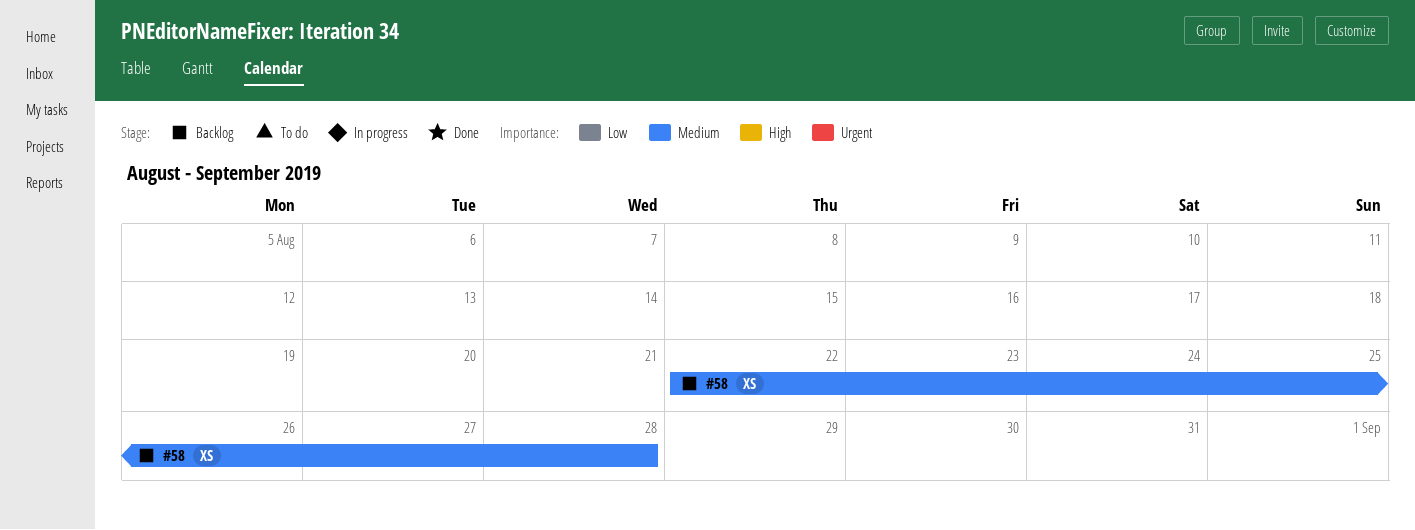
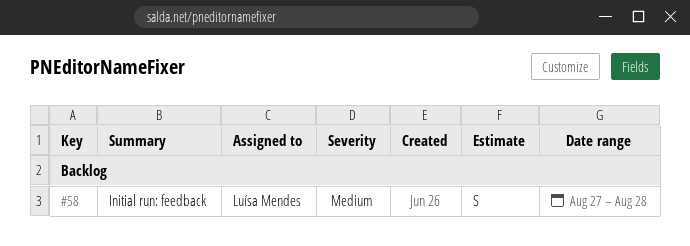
#58, estimate: XS -> S
#58, start: Aug 22 -> Aug 27

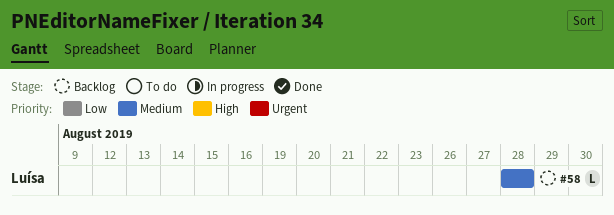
#58, estimate: S -> L
#58, start: Aug 27 -> Aug 28

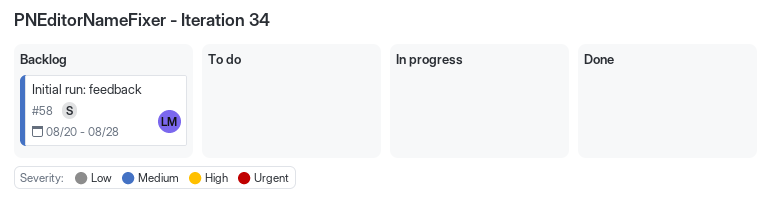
#58, estimate: L -> S
#58, start: Aug 28 -> Aug 20

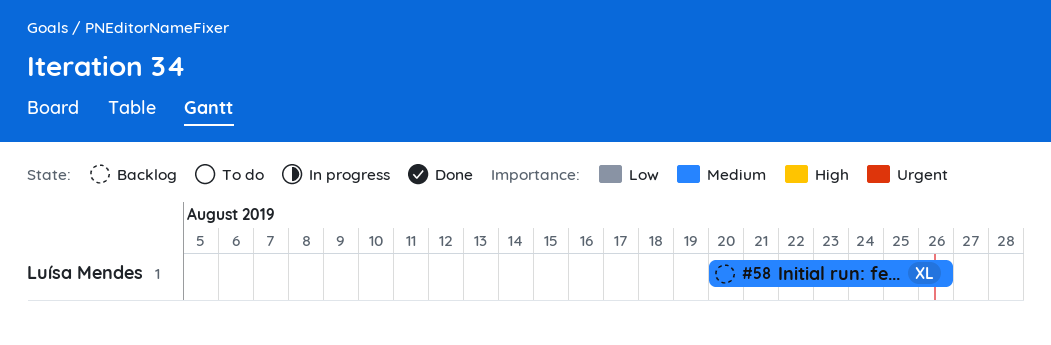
#58, estimate: S -> XL
#58, due: Aug 28 -> Aug 26

